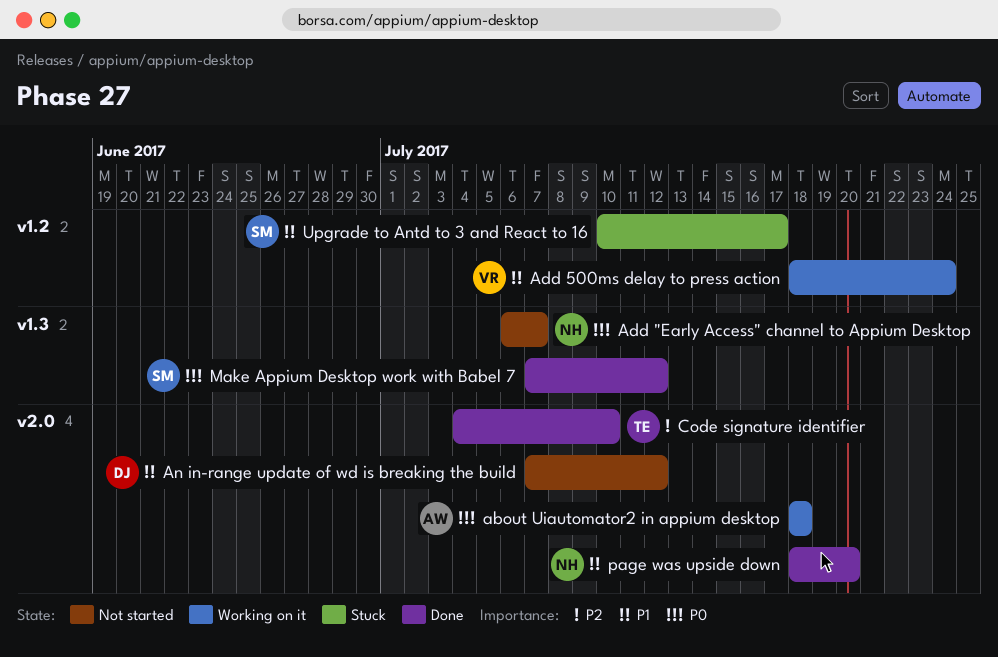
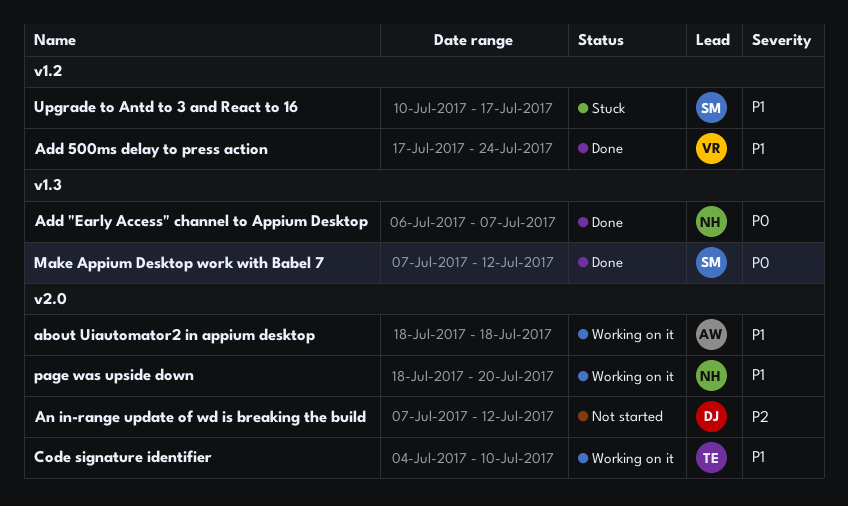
about Uiautomator2 in appium desktop, priority: P0 -> P1
Add "Early Access" channel to Appium Desktop, status: Not started -> Done
Add 500ms delay to press action, status: Working on it -> Done
Add 500ms delay to press action, start: Jul 18 -> Jul 17
An in-range update of wd is breaking the build, priority: P1 -> P2
Code signature identifier, status: Done -> Working on it
Code signature identifier, priority: P2 -> P1
page was upside down, status: Done -> Working on it

